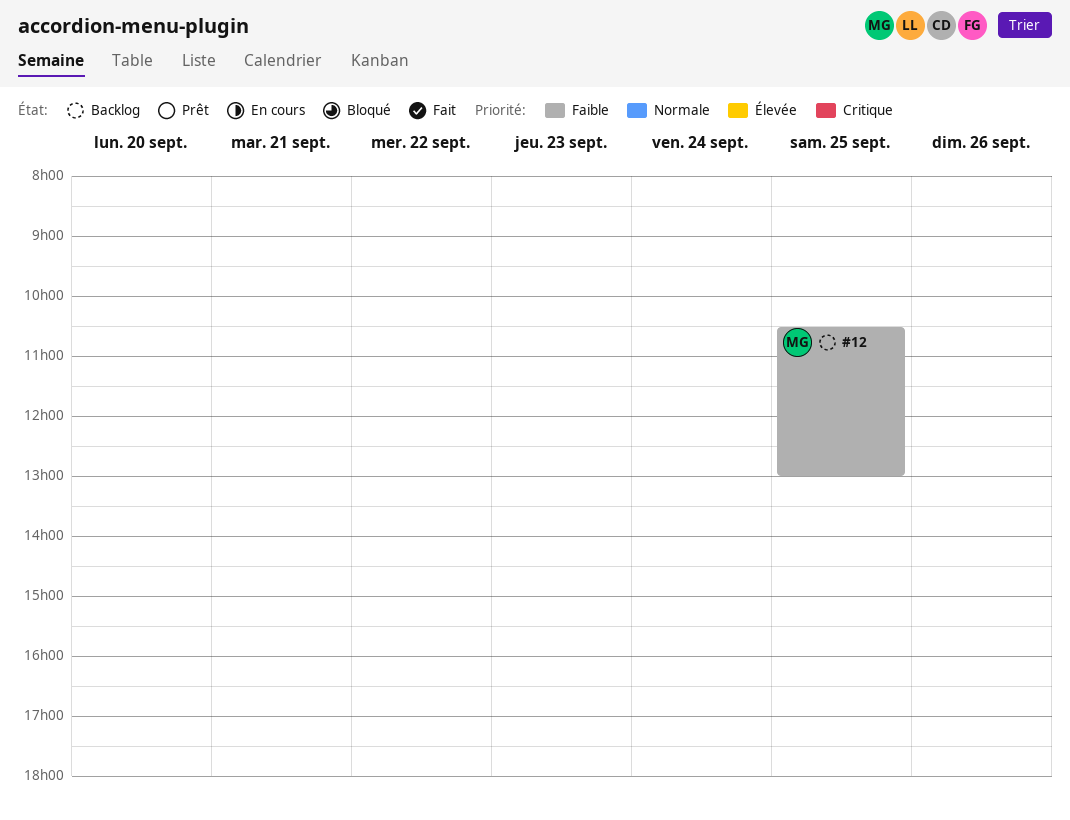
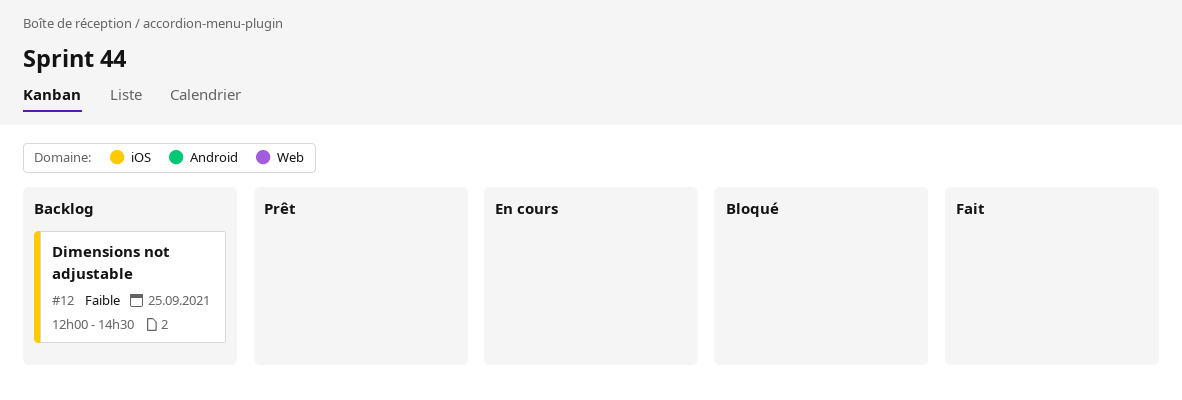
#12, begins: 10:30 -> 12:00
#12, ends: 13:00 -> 14:30

